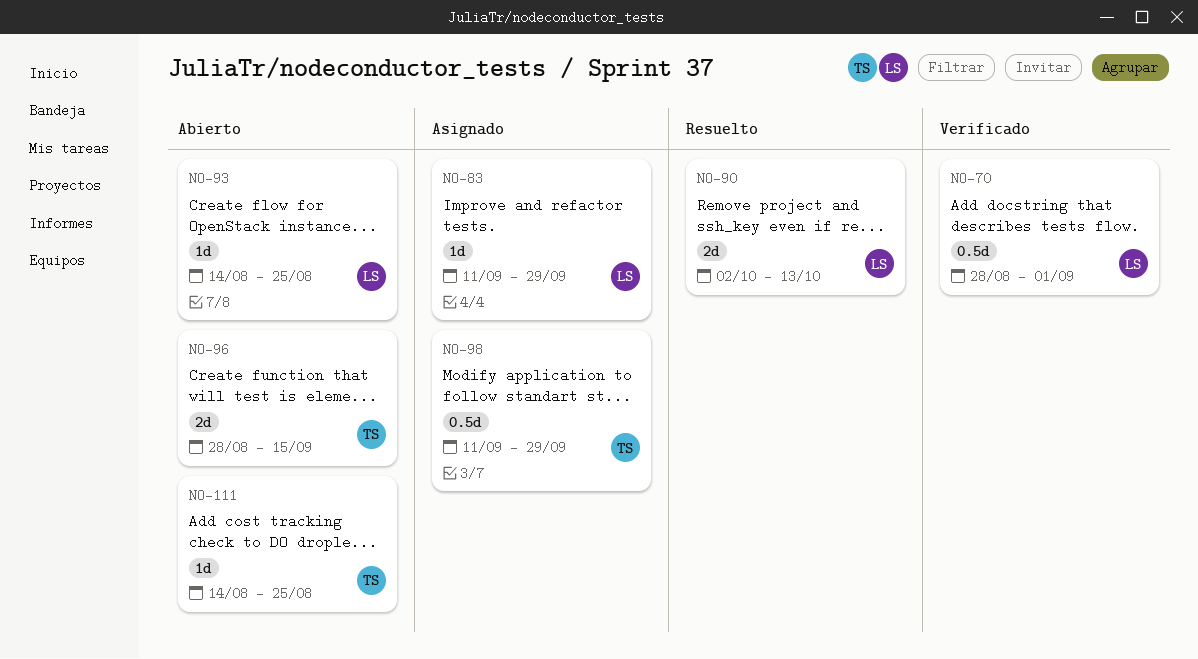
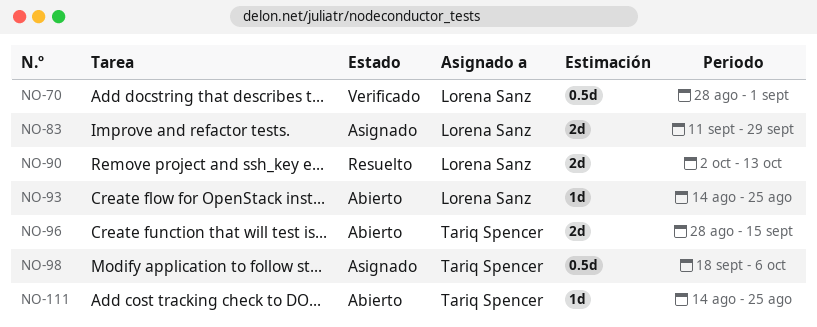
NO-83, estimate: 1d -> 2d
NO-98, start: Sep 11 -> Sep 18
NO-98, due: Sep 29 -> Oct 6

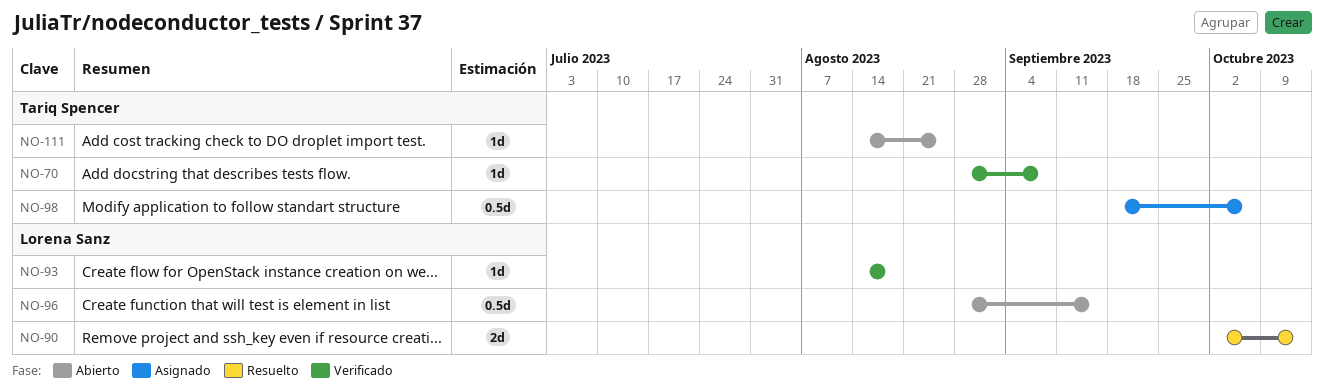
NO-70, owner: Lorena Sanz -> Tariq Spencer
NO-70, estimate: 0.5d -> 1d
NO-70, due: Sep 1 -> Sep 8
NO-83: present -> none
NO-93, status: Abierto -> Verificado
NO-93, due: Aug 25 -> Aug 18
NO-96, owner: Tariq Spencer -> Lorena Sanz
NO-96, estimate: 2d -> 0.5d

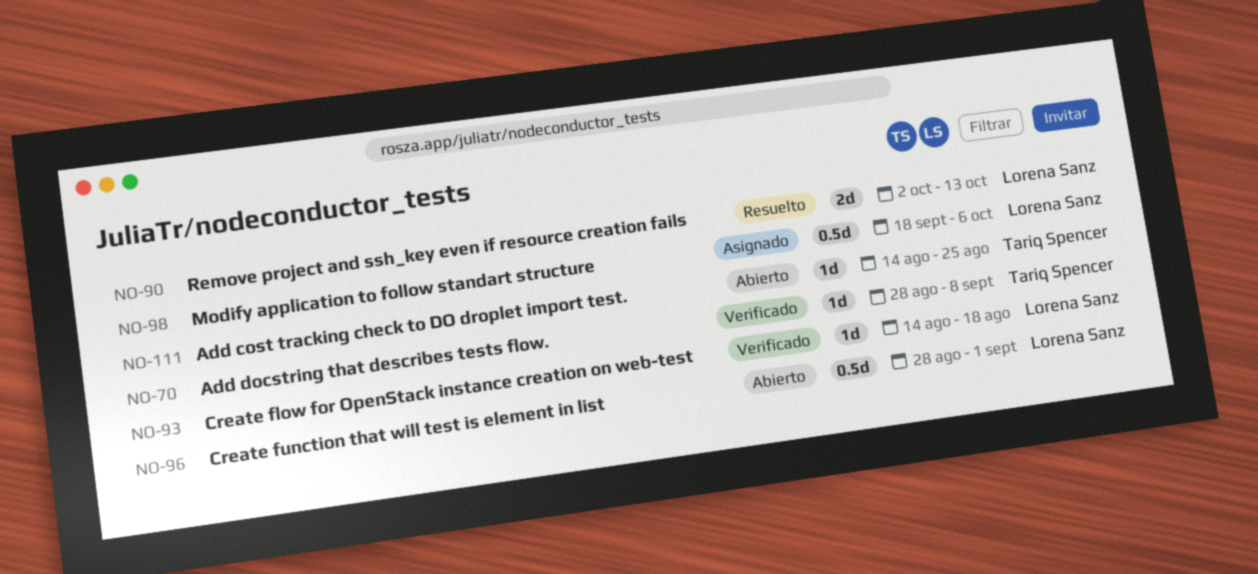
NO-96, due: Sep 15 -> Sep 1
NO-98, owner: Tariq Spencer -> Lorena Sanz

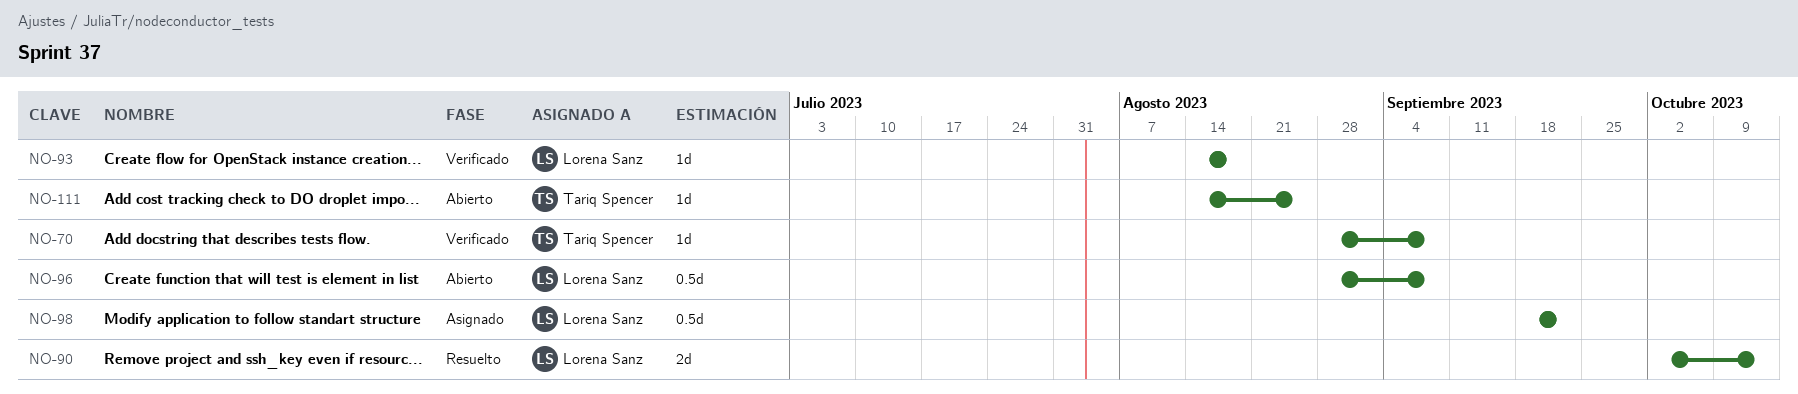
NO-96, due: Sep 1 -> Sep 8
NO-98, due: Oct 6 -> Sep 22

